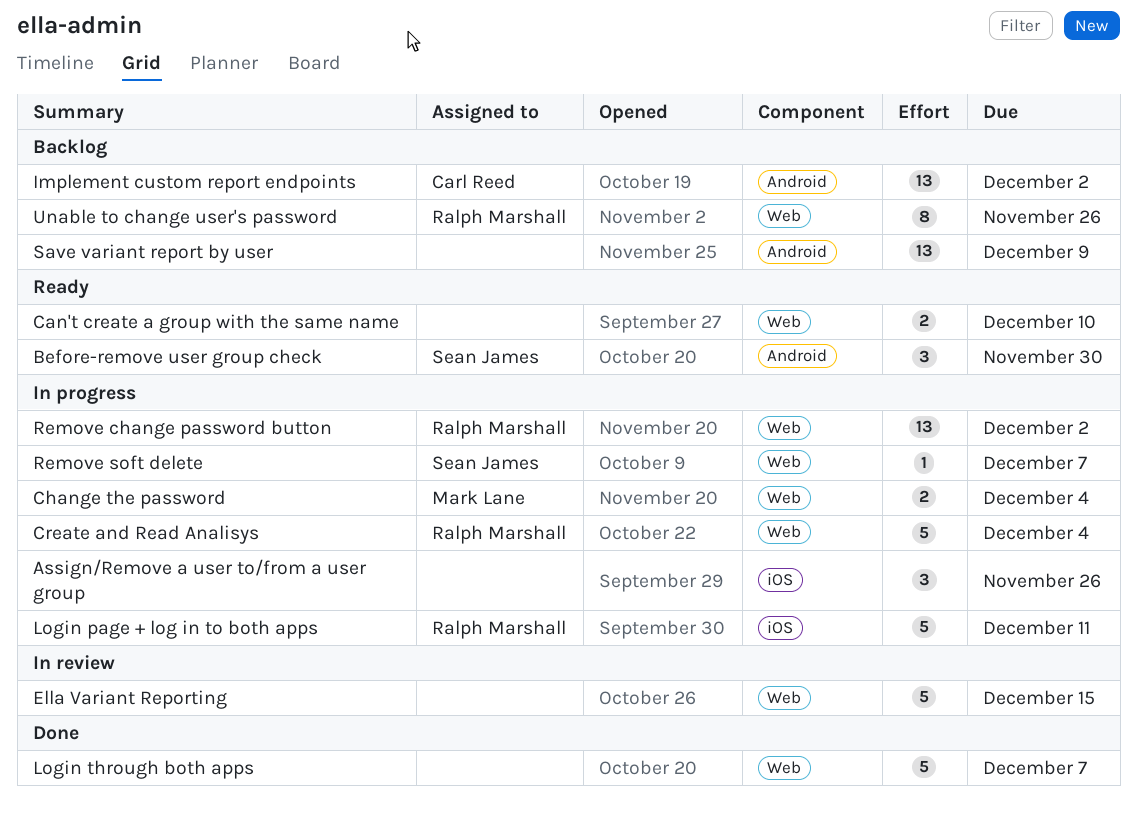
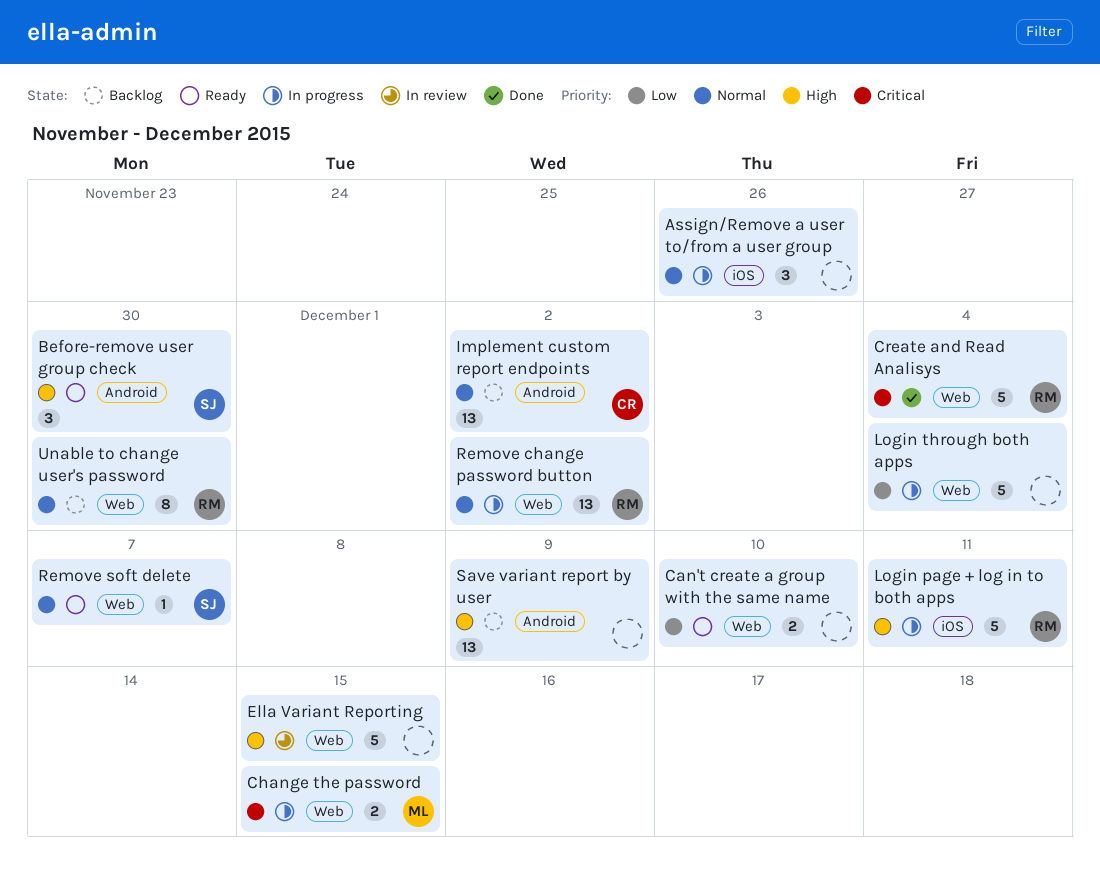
Change the password, due: Dec 4 -> Dec 15
Create and Read Analisys, status: In progress -> Done
Login through both apps, status: Done -> In progress
Login through both apps, due: Dec 7 -> Dec 4
Remove soft delete, status: In progress -> Ready
Unable to change user's password, due: Nov 26 -> Nov 30

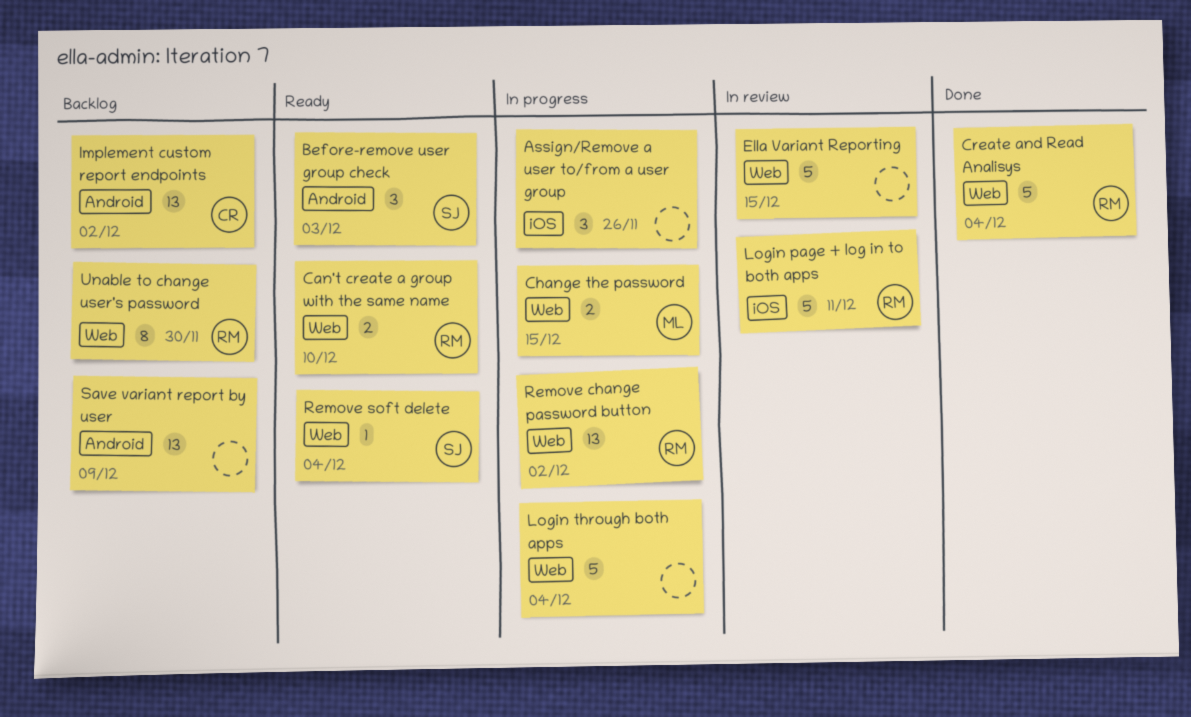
Before-remove user group check, due: Nov 30 -> Dec 3
Can't create a group with the same name, owner: none -> RM
Login page + log in to both apps, status: In progress -> In review
Remove soft delete, due: Dec 7 -> Dec 4

